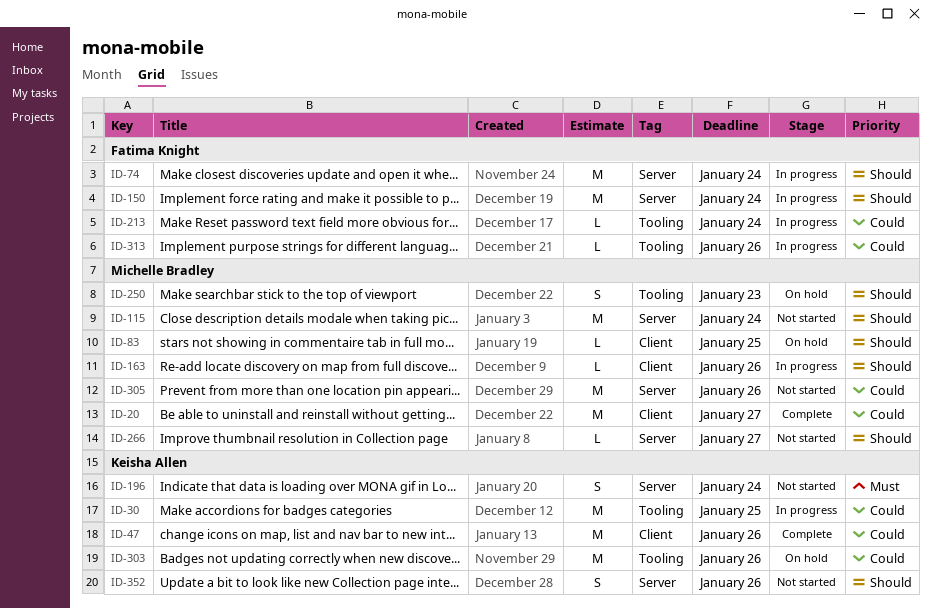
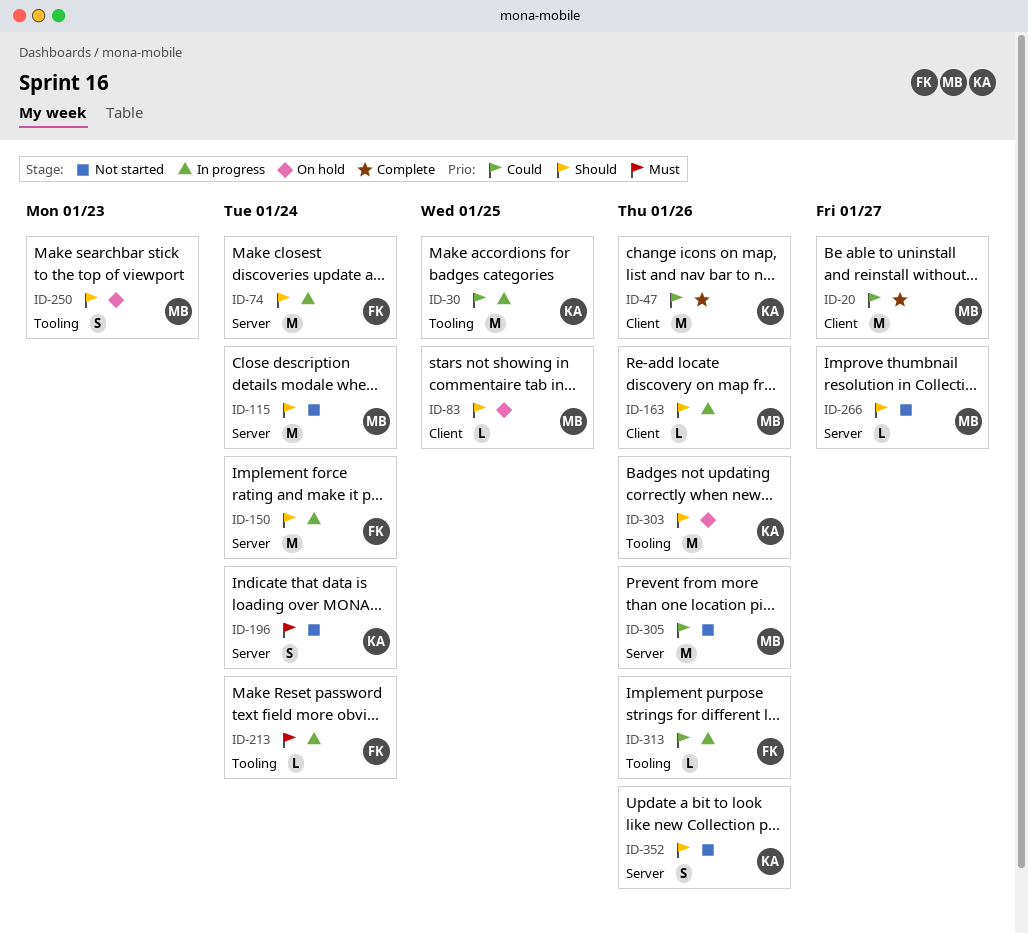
ID-213, priority: Could -> Must
ID-303, priority: Could -> Should

